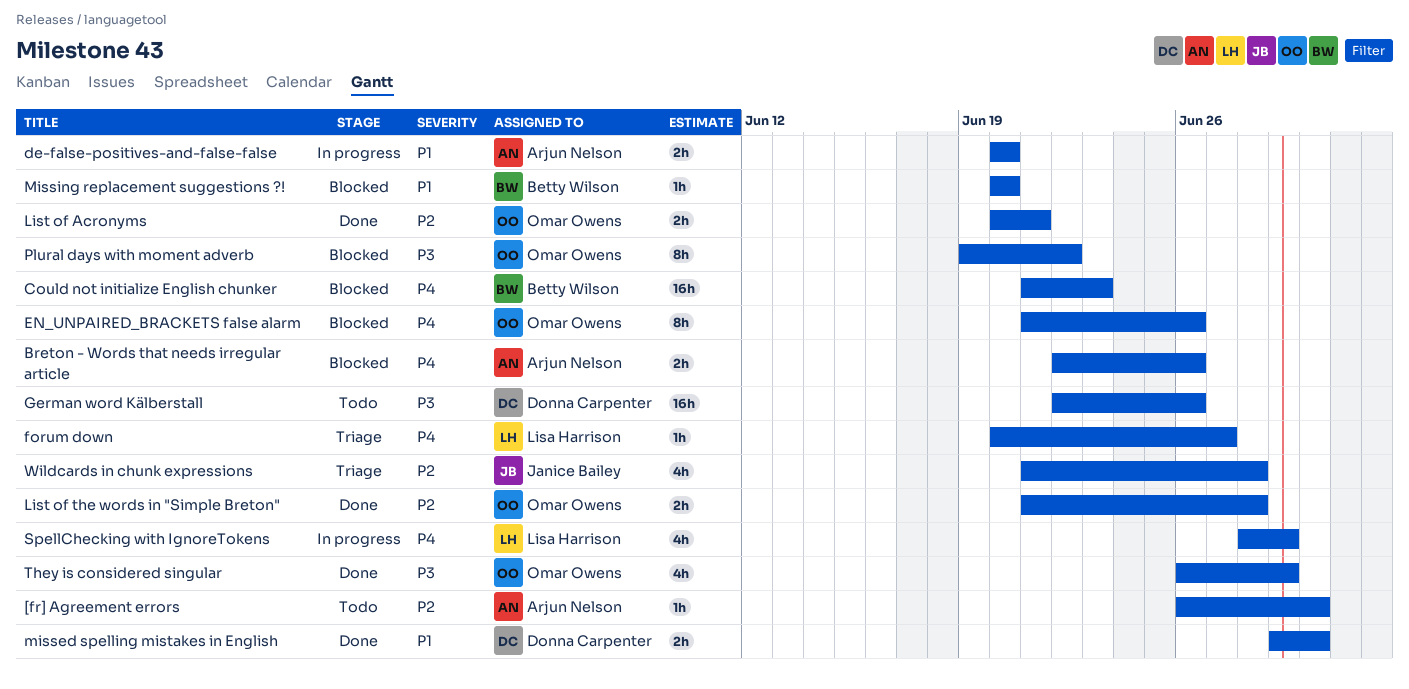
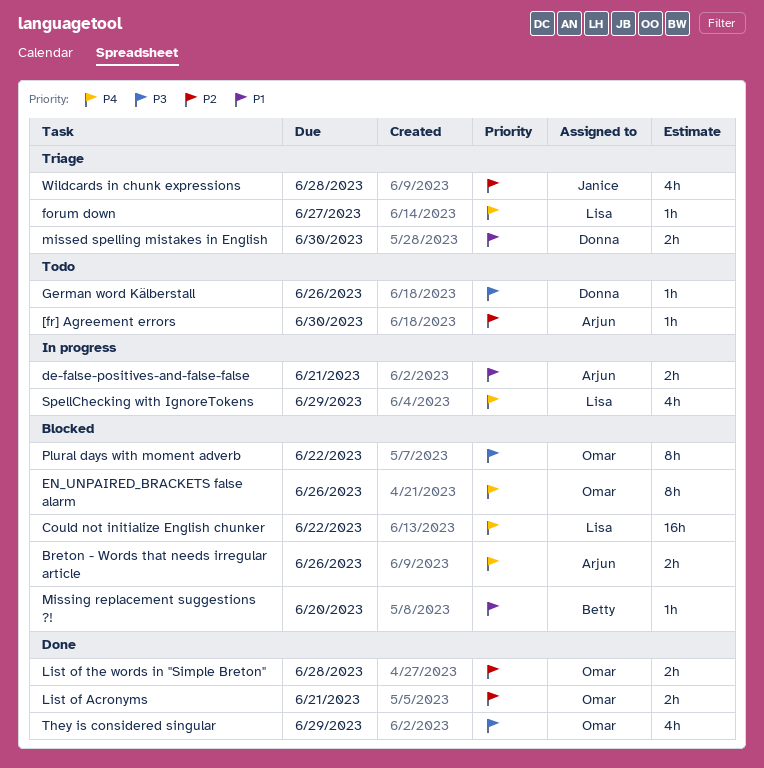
Could not initialize English chunker, owner: Betty Wilson -> Lisa Harrison
Could not initialize English chunker, due: Jun 23 -> Jun 22
de-false-positives-and-false-false, due: Jun 20 -> Jun 21
German word Kälberstall, estimate: 16h -> 1h
missed spelling mistakes in English, status: Done -> Triage

